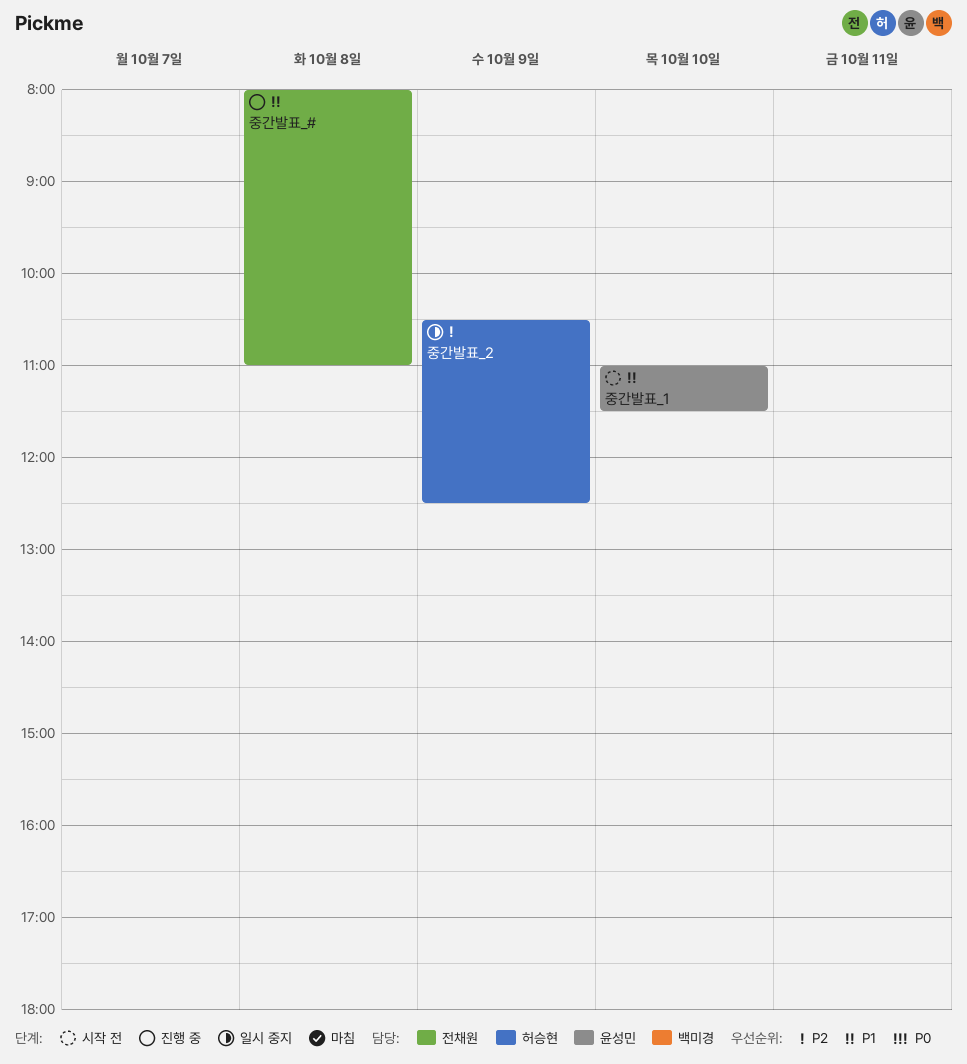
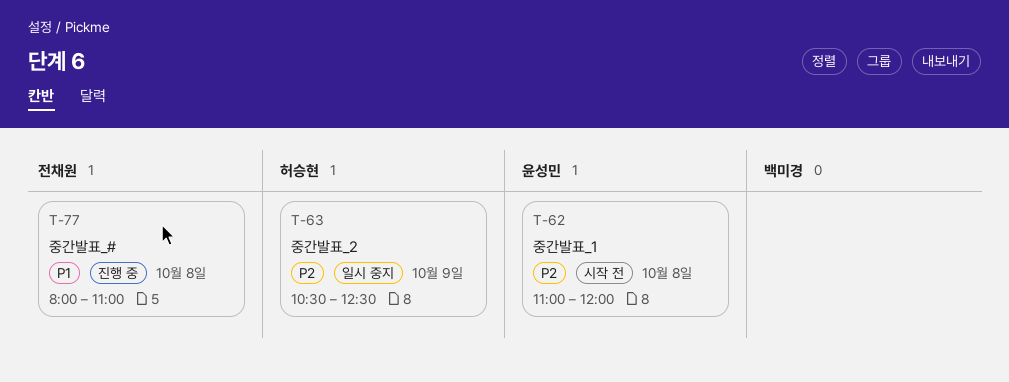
중간발표_1, priority: P1 -> P2
중간발표_1, day: Oct 10 -> Oct 8
중간발표_1, ends: 11:30 -> 12:00

